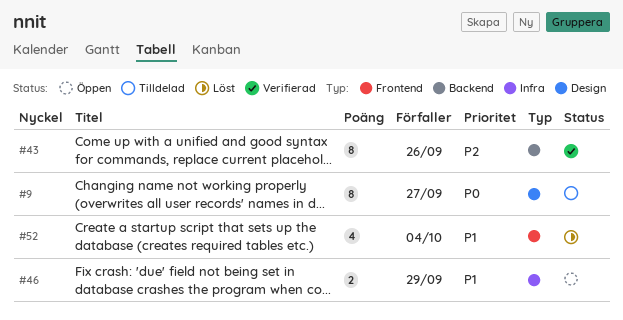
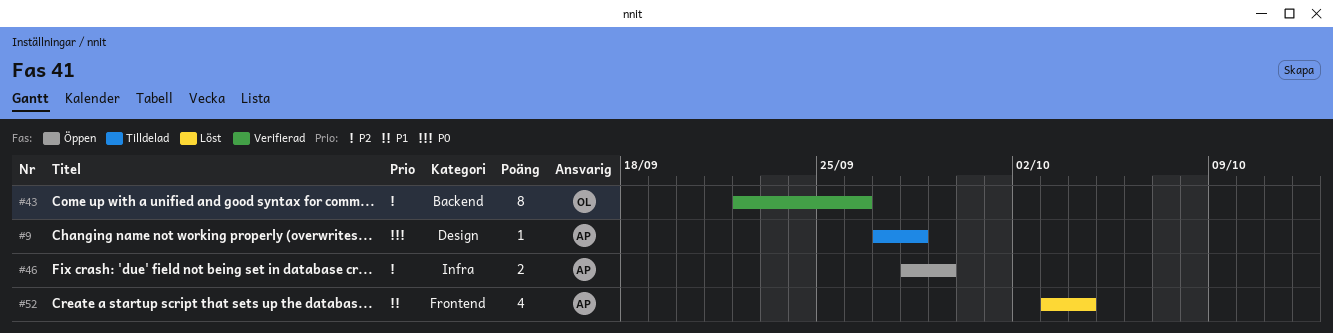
#9, estimate: 8 -> 1
#9, due: Sep 27 -> Sep 28
#46, priority: P1 -> P2

